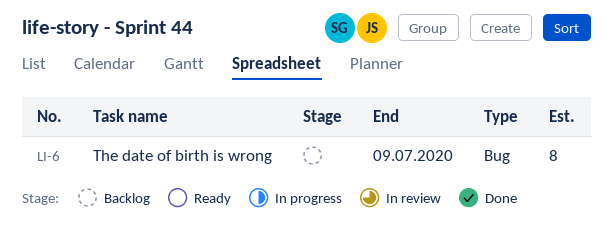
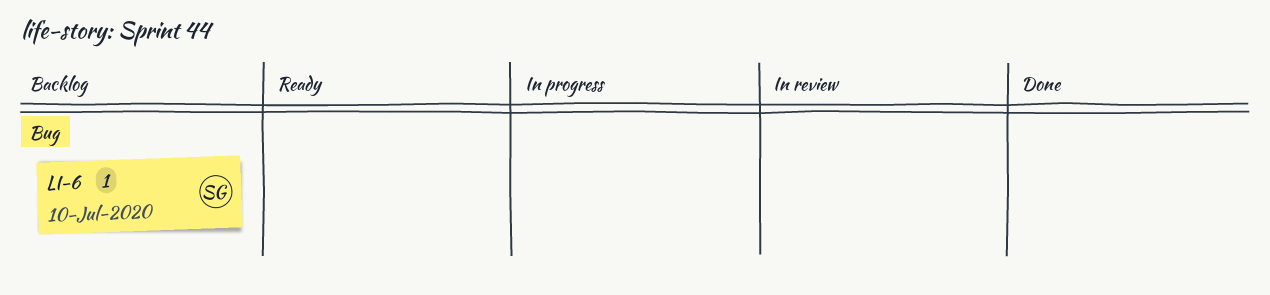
LI-6, estimate: 8 -> 1
LI-6, due: Jul 9 -> Jul 10

